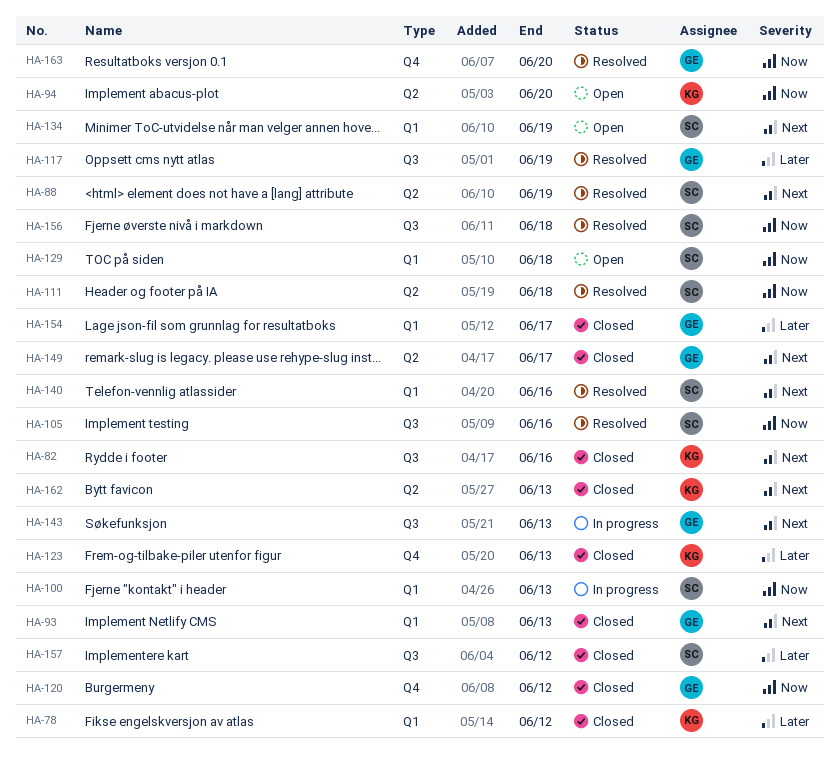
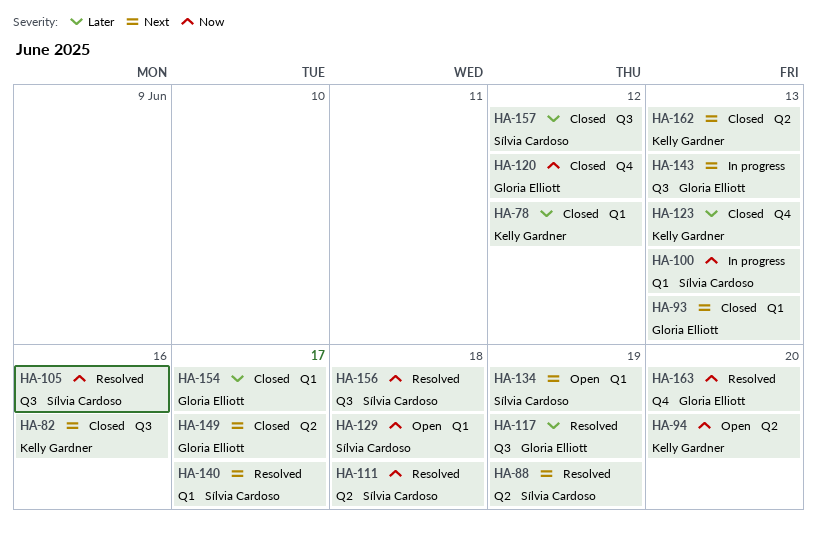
HA-140, due: Jun 16 -> Jun 17

